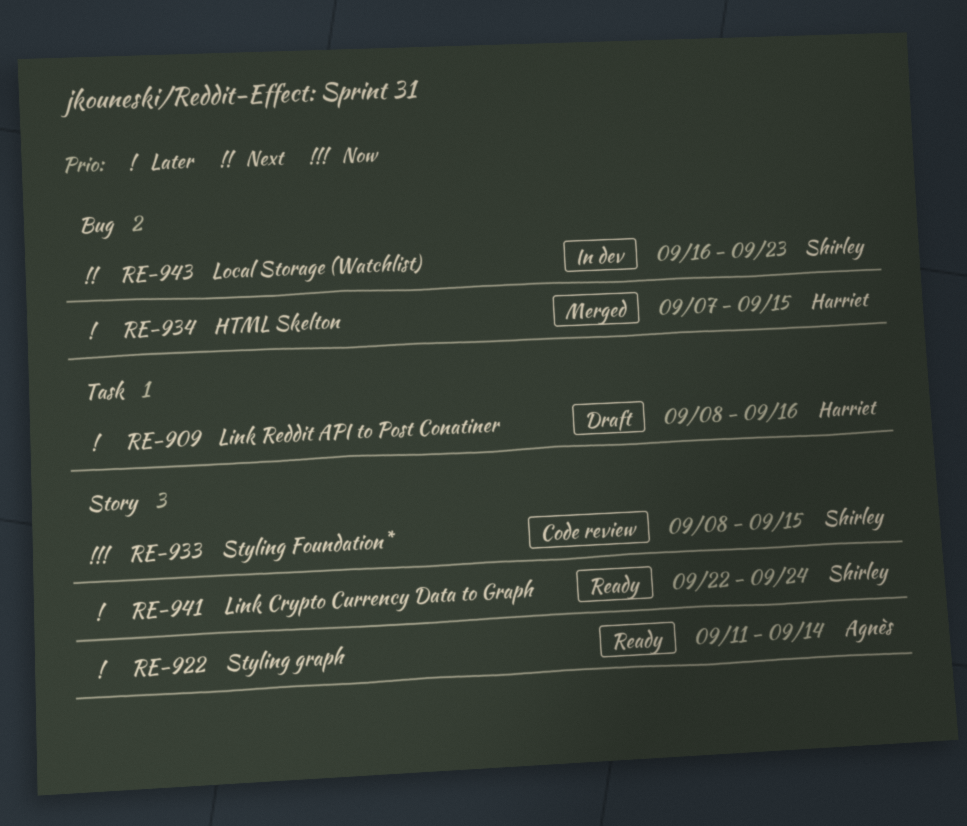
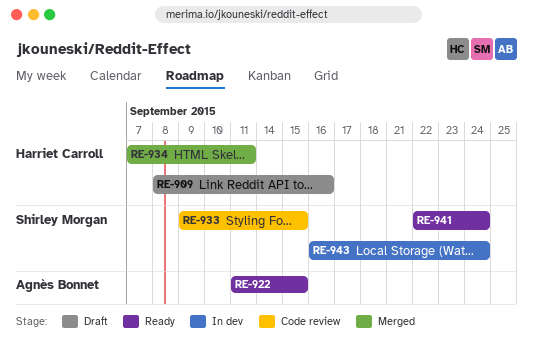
RE-922, due: Sep 14 -> Sep 15
RE-933, start: Sep 8 -> Sep 9
RE-934, due: Sep 15 -> Sep 11
RE-943, due: Sep 23 -> Sep 24

